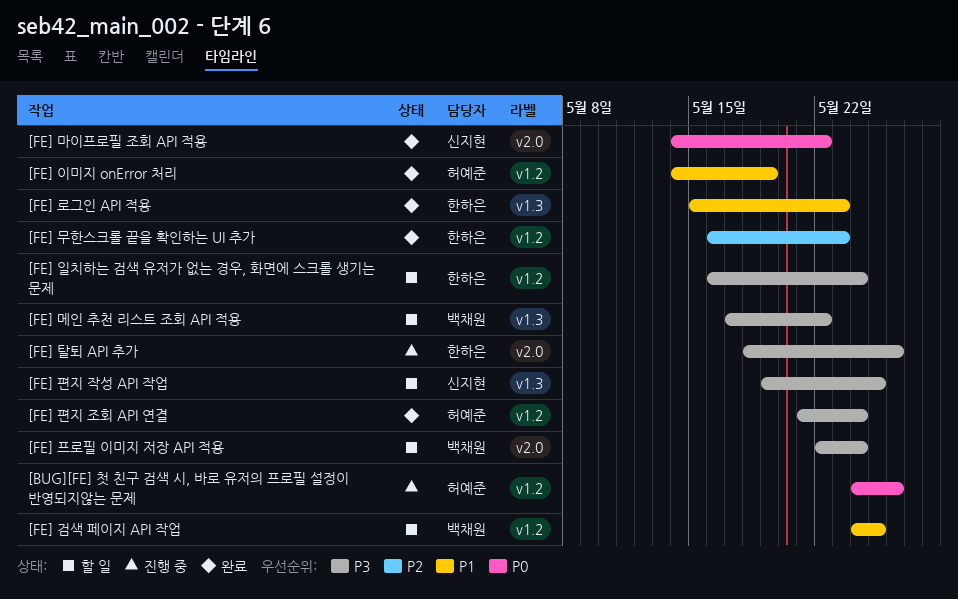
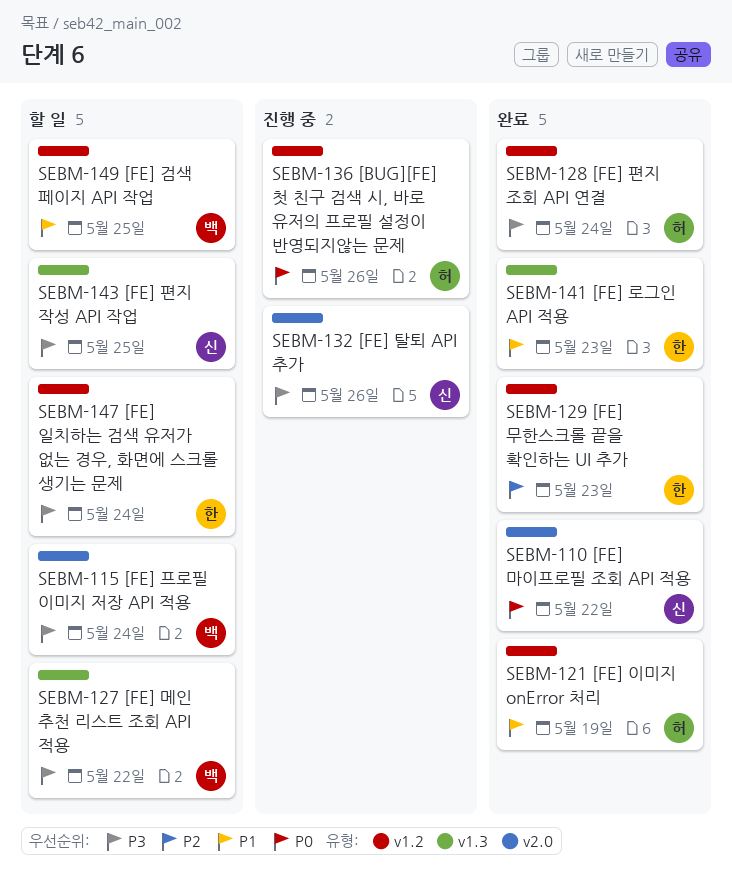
[FE] 탈퇴 API 추가, owner: 한하은 -> 신지현

